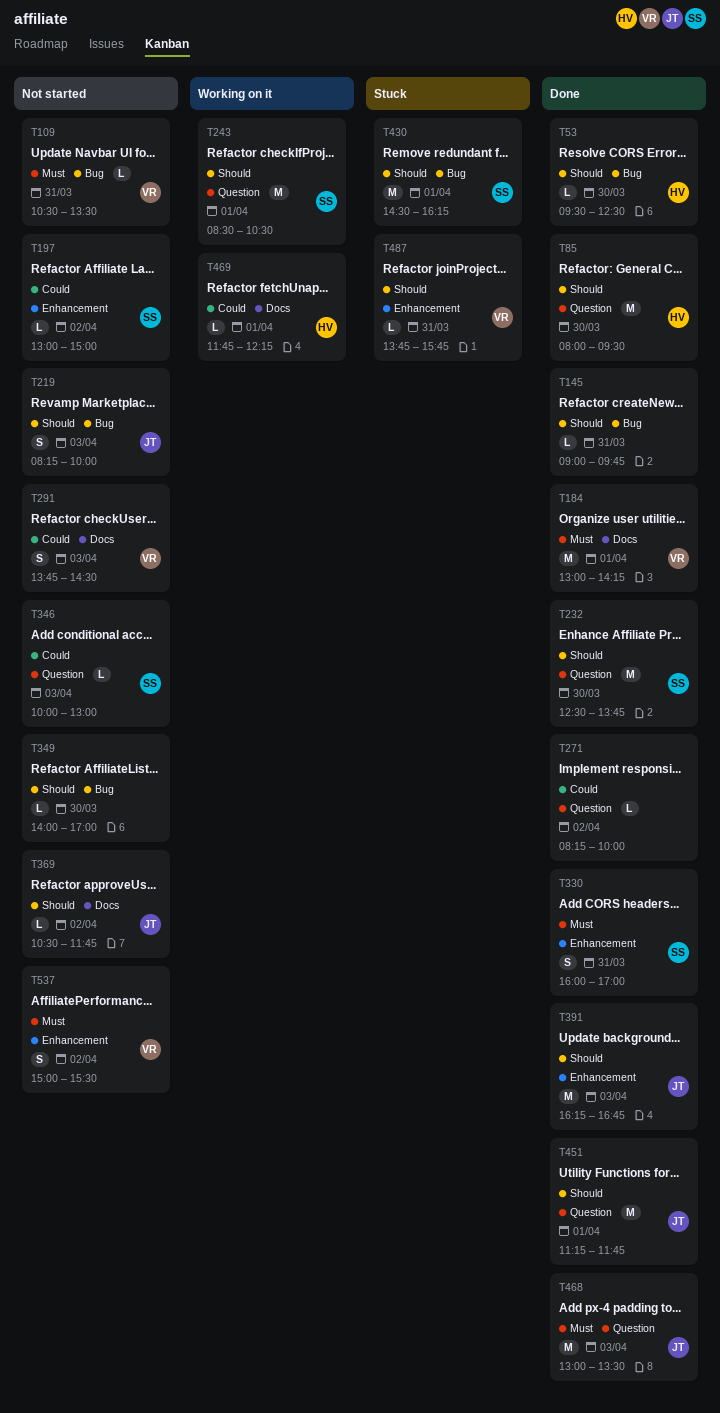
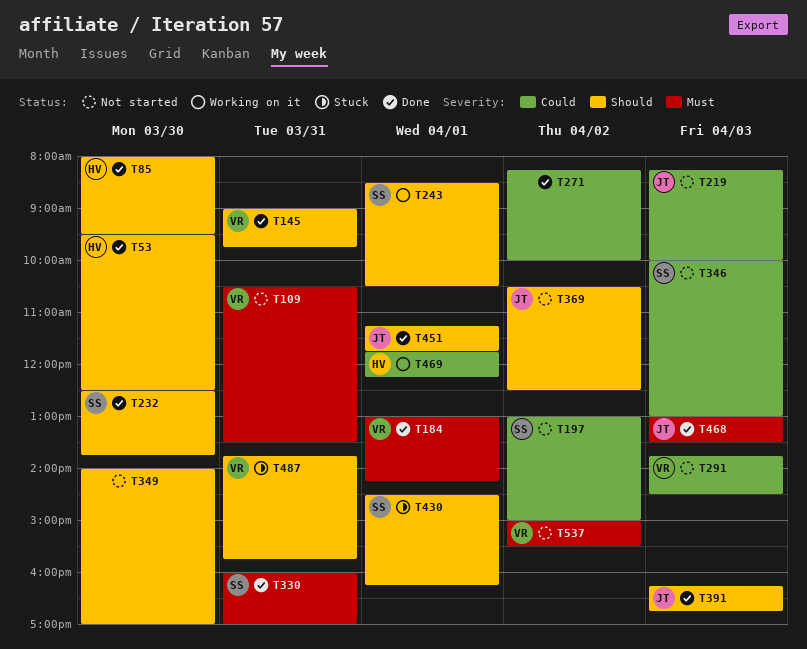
T145, owner: none -> VR
T219, priority: Should -> Could
T369, ends: 11:45 -> 12:30

